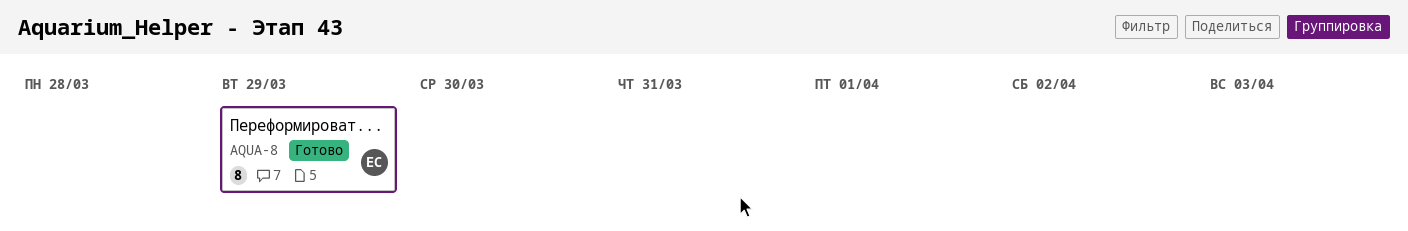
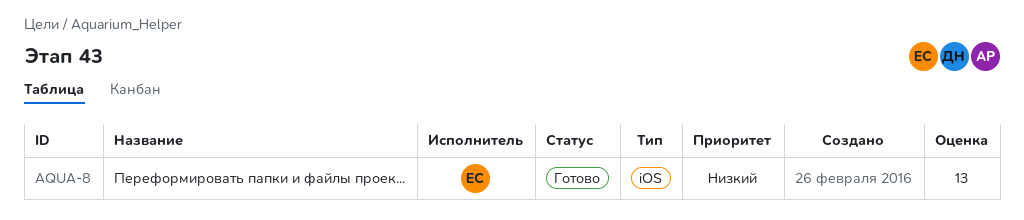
AQUA-8, estimate: 8 -> 13

